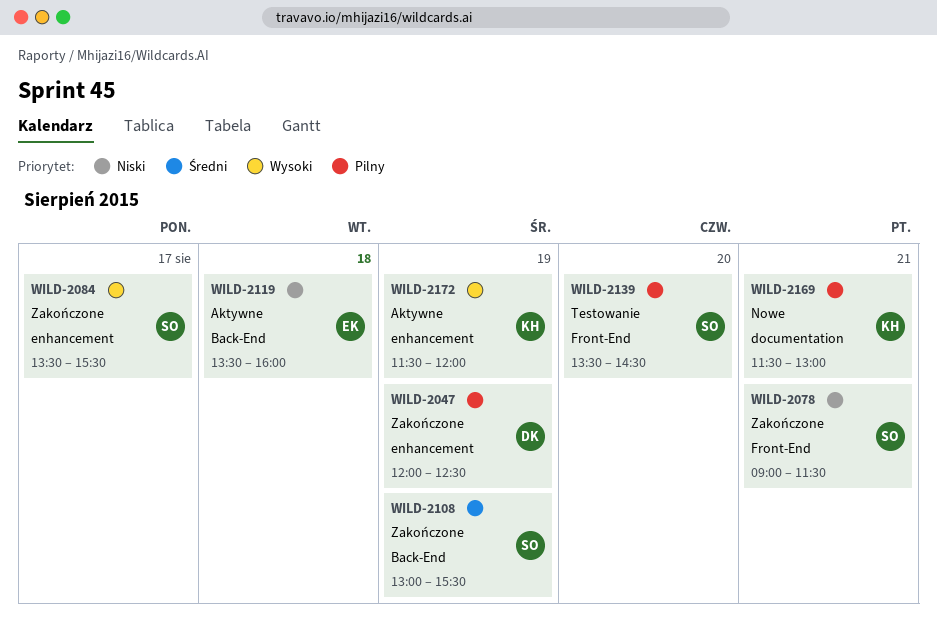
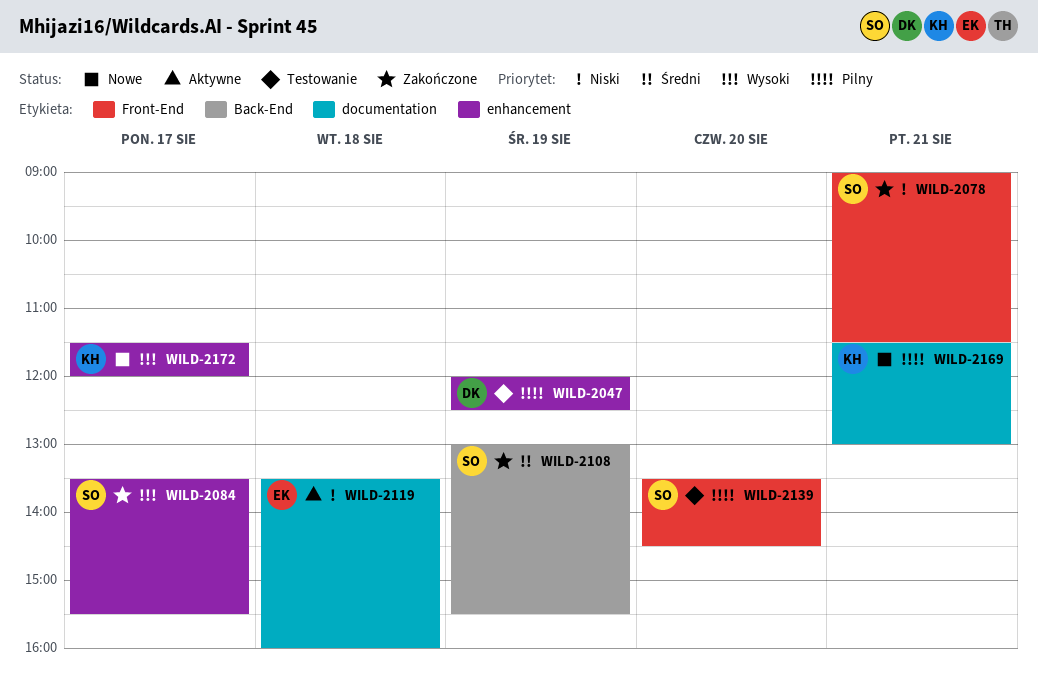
WILD-2047, status: Zakończone -> Testowanie
WILD-2119, label: Back-End -> documentation
WILD-2172, status: Aktywne -> Nowe
WILD-2172, day: Aug 19 -> Aug 17

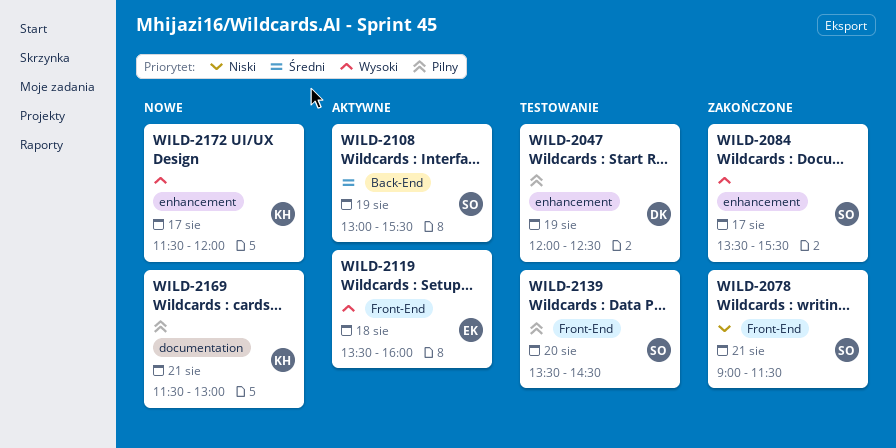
WILD-2108, status: Zakończone -> Aktywne
WILD-2119, priority: Niski -> Wysoki
WILD-2119, label: documentation -> Front-End

